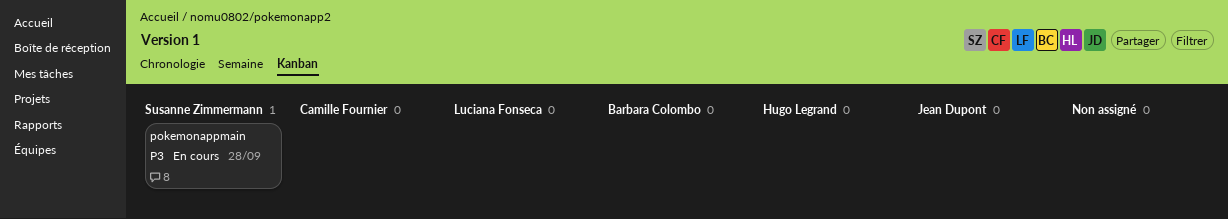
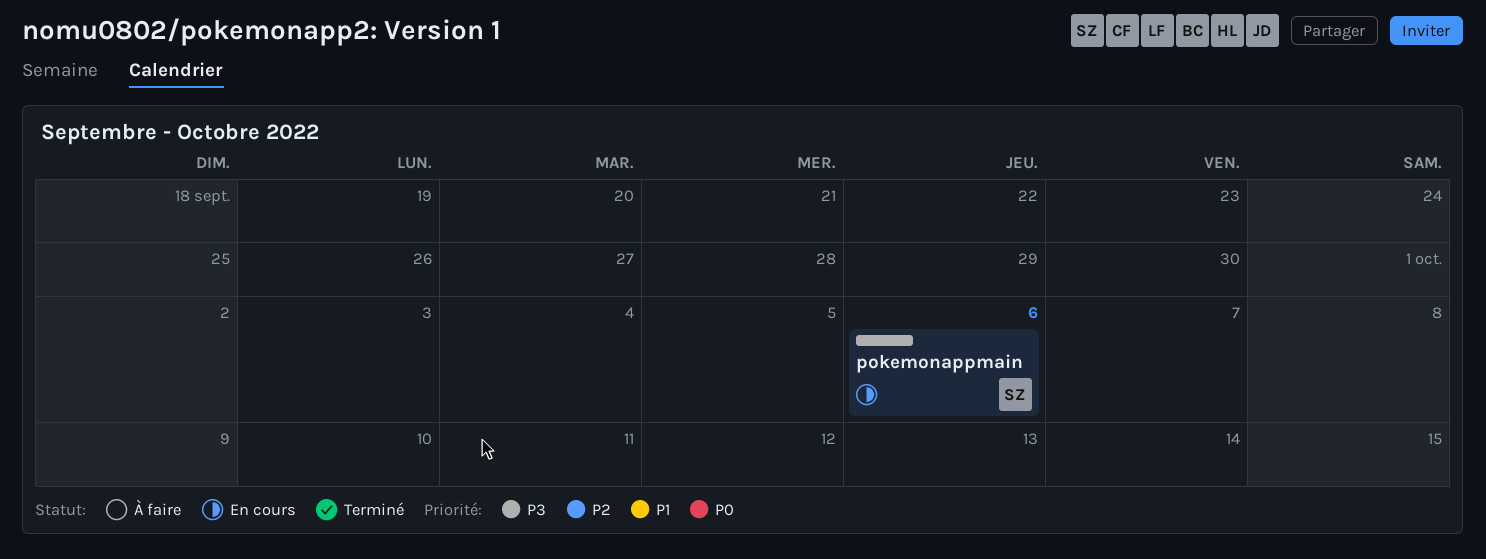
pokemonappmain, due: Sep 28 -> Oct 6

